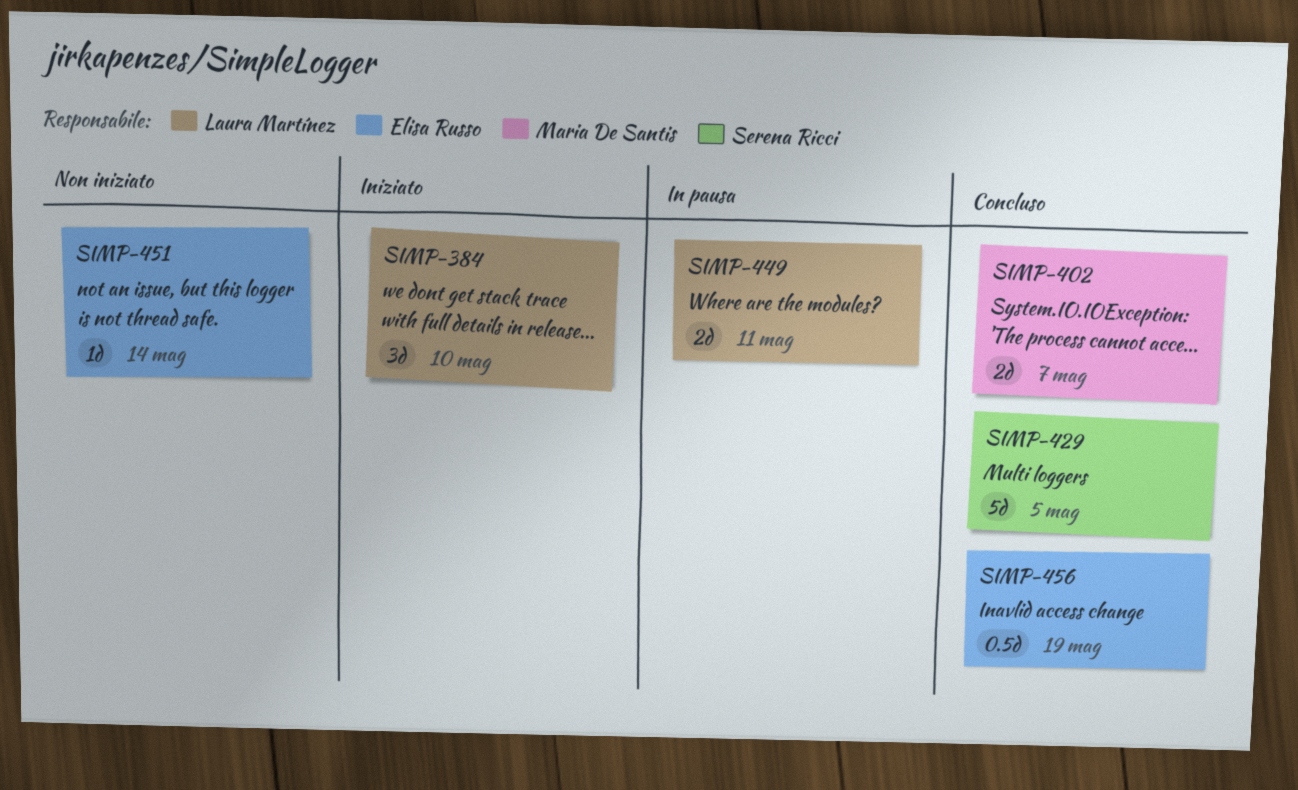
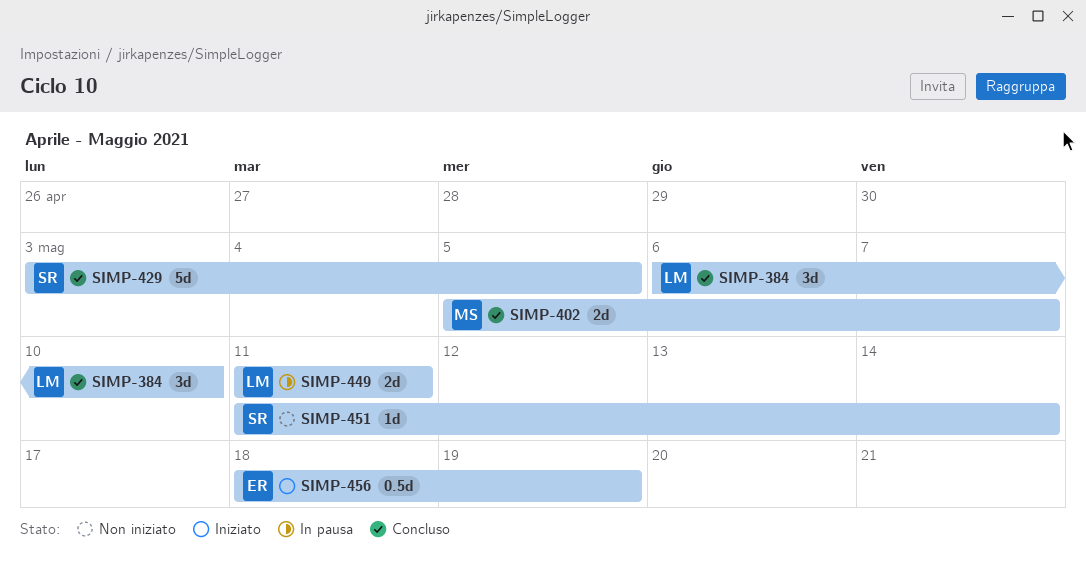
SIMP-384, status: Iniziato -> Concluso
SIMP-451, owner: Elisa Russo -> Serena Ricci
SIMP-456, status: Concluso -> Iniziato

